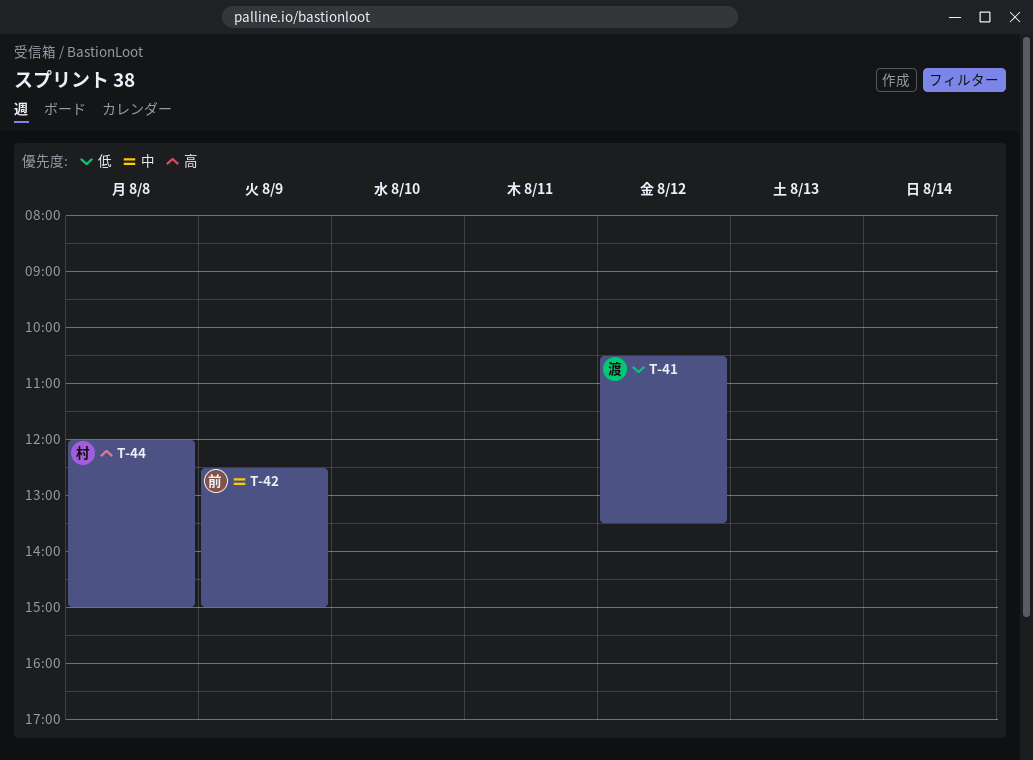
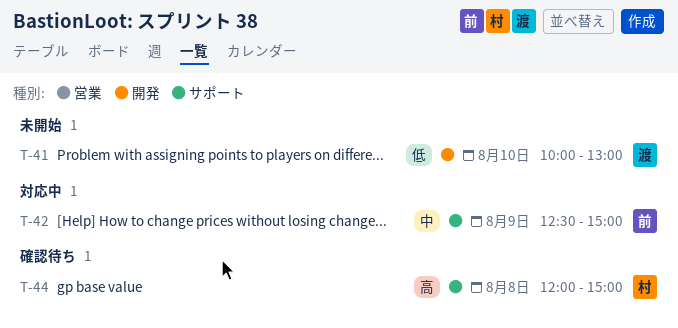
T-41, day: Aug 12 -> Aug 10
T-41, begins: 10:30 -> 10:00
T-41, ends: 13:30 -> 13:00

